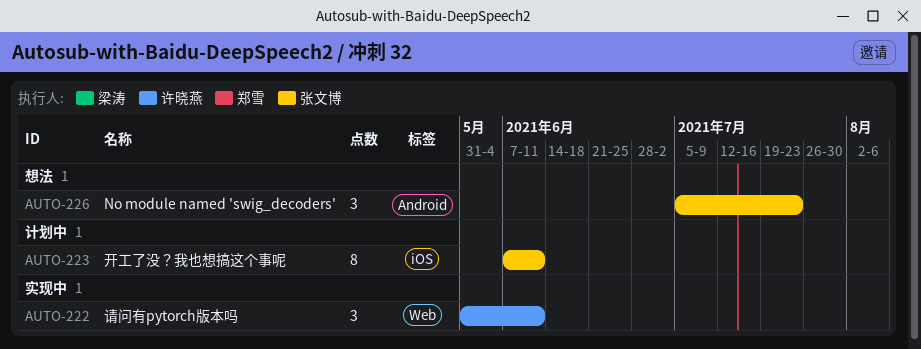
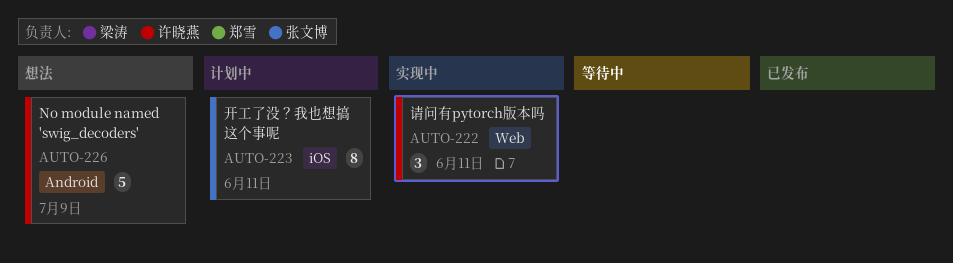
AUTO-226, owner: 张文博 -> 许晓燕
AUTO-226, estimate: 3 -> 5
AUTO-226, due: Jul 23 -> Jul 9

